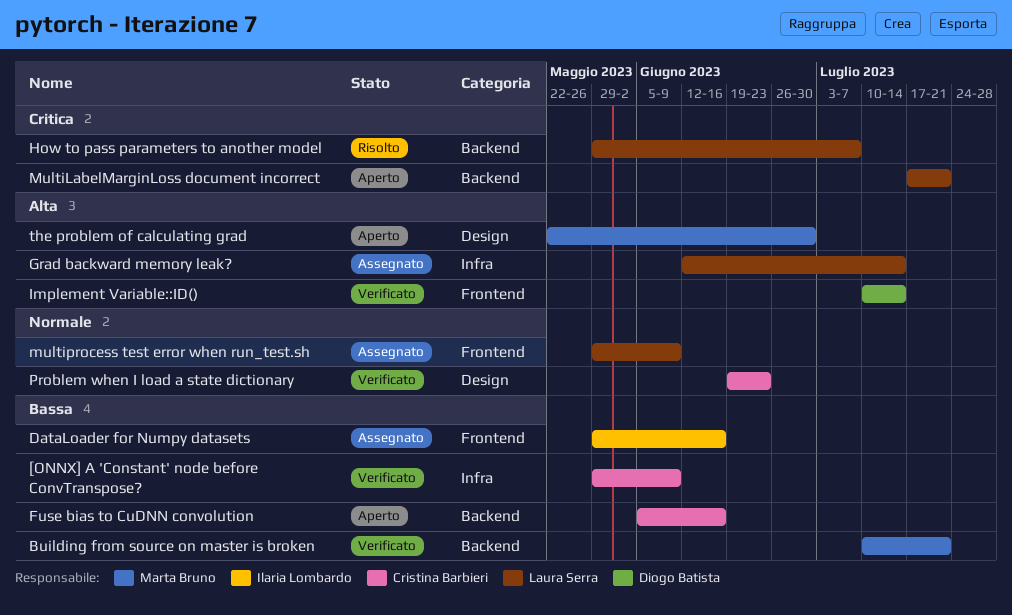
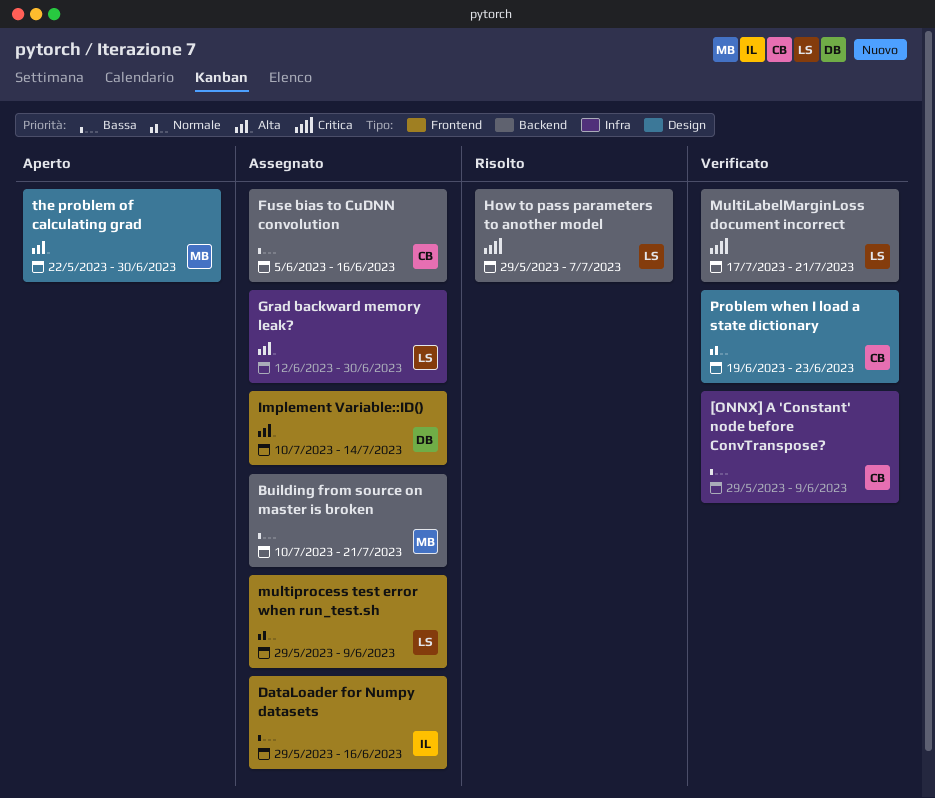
Building from source on master is broken, status: Verificato -> Assegnato
Fuse bias to CuDNN convolution, status: Aperto -> Assegnato
Grad backward memory leak?, due: Jul 14 -> Jun 30
Implement Variable::ID(), status: Verificato -> Assegnato
MultiLabelMarginLoss document incorrect, status: Aperto -> Verificato

